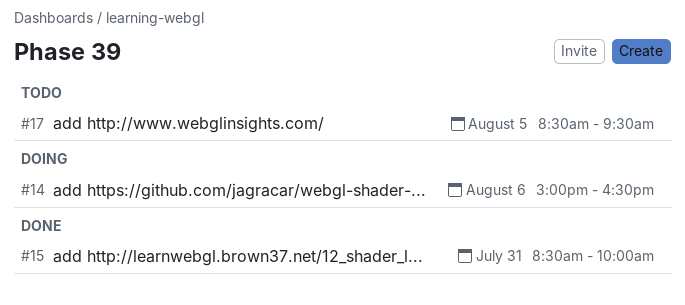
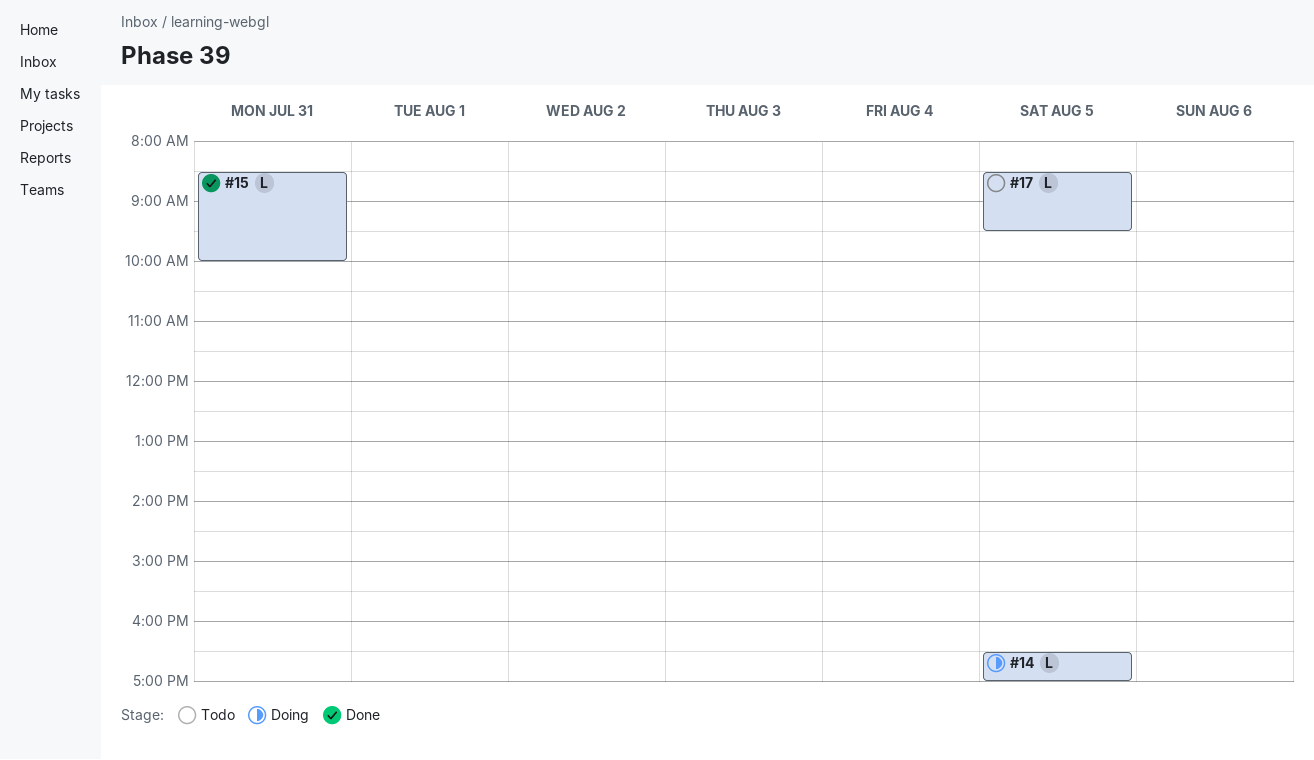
#14, day: Aug 6 -> Aug 5
#14, begins: 15:00 -> 16:30
#14, ends: 16:30 -> 17:00

